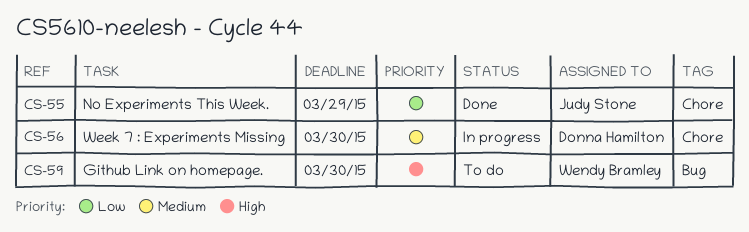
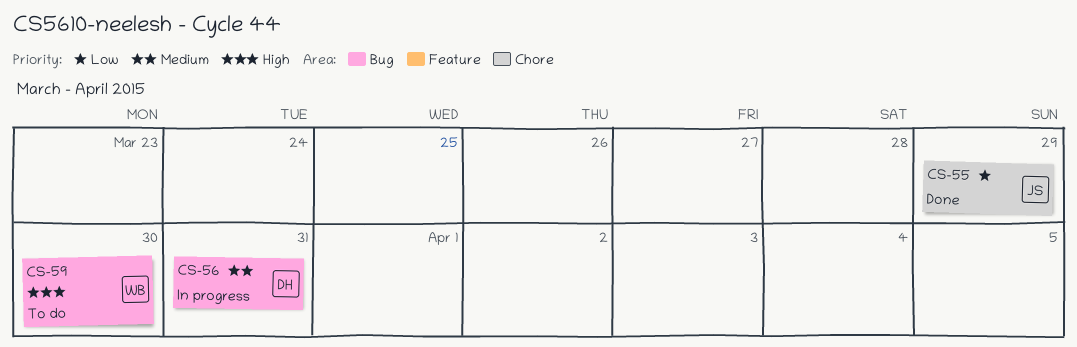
CS-56, label: Chore -> Bug
CS-56, due: Mar 30 -> Mar 31

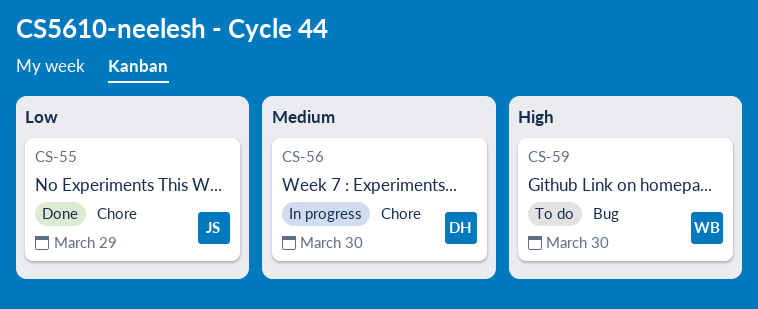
CS-56, label: Bug -> Chore
CS-56, due: Mar 31 -> Mar 30

